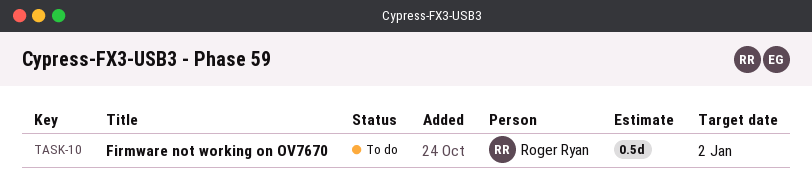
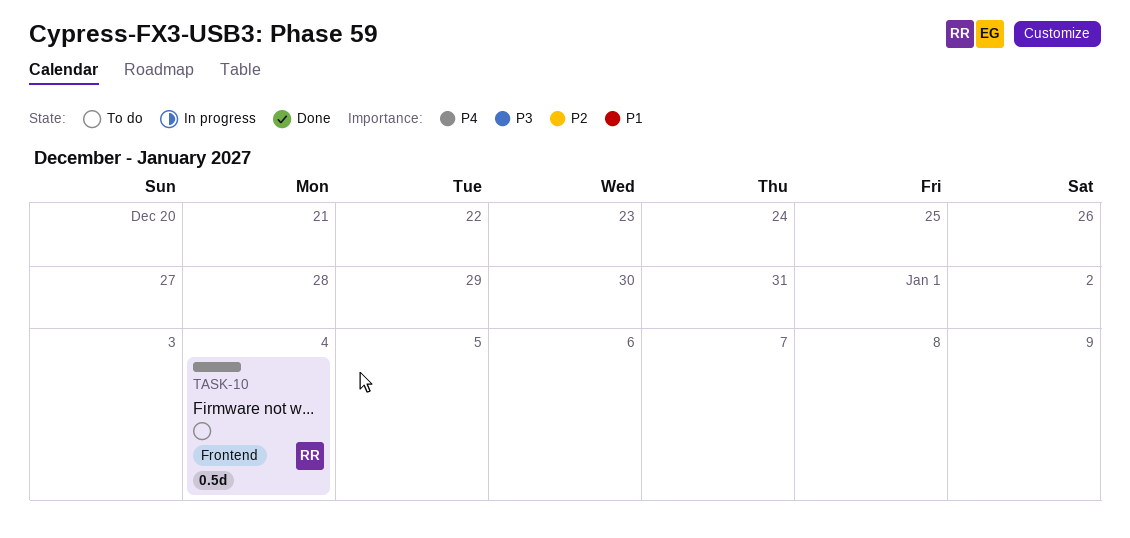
TASK-10, due: Jan 2 -> Jan 4

